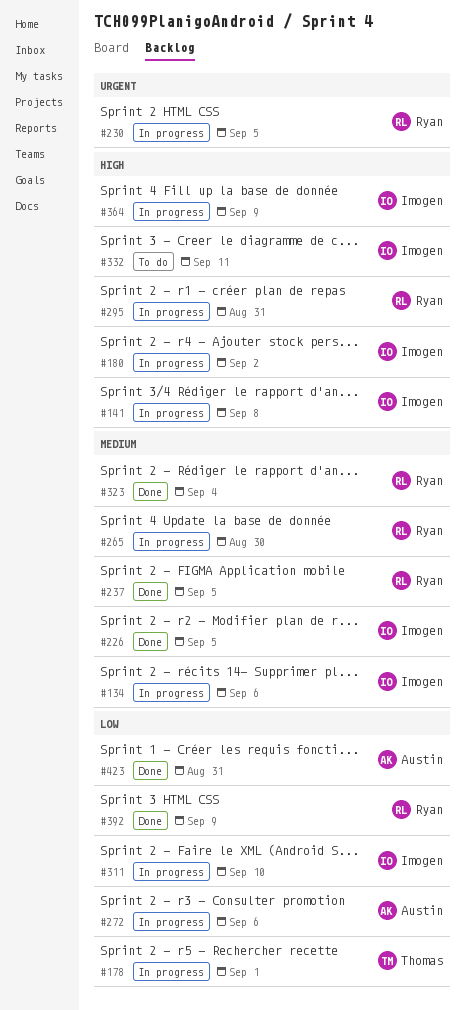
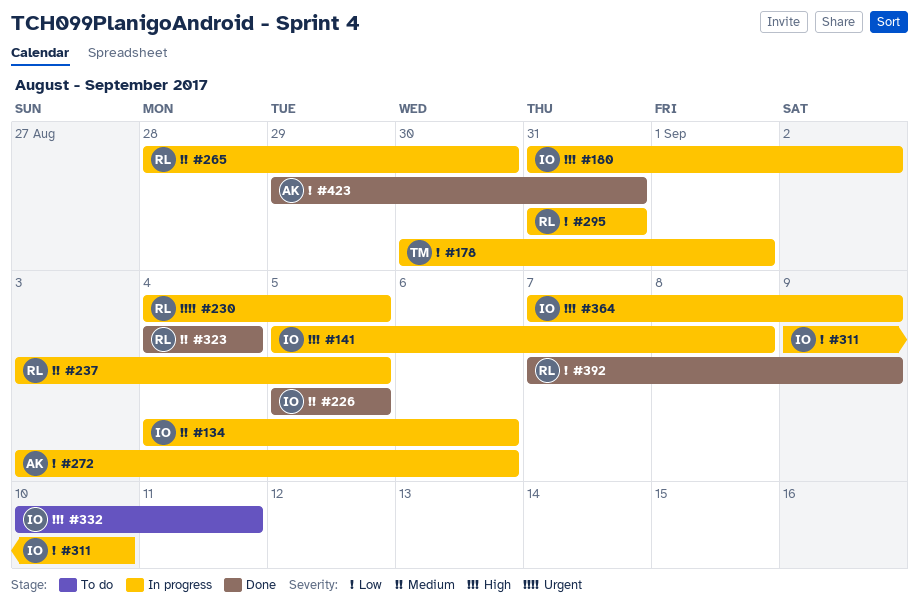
#237, status: Done -> In progress
#295, priority: High -> Low

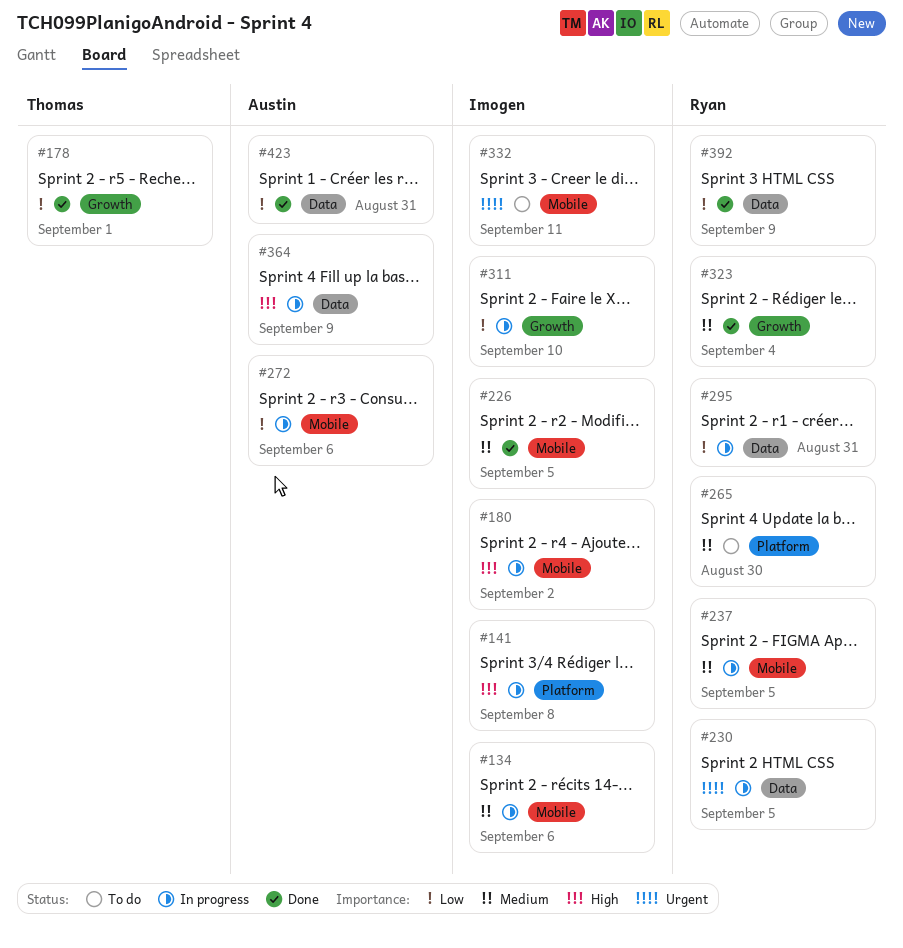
#178, status: In progress -> Done
#265, status: In progress -> To do
#332, priority: High -> Urgent
#364, owner: Imogen -> Austin

